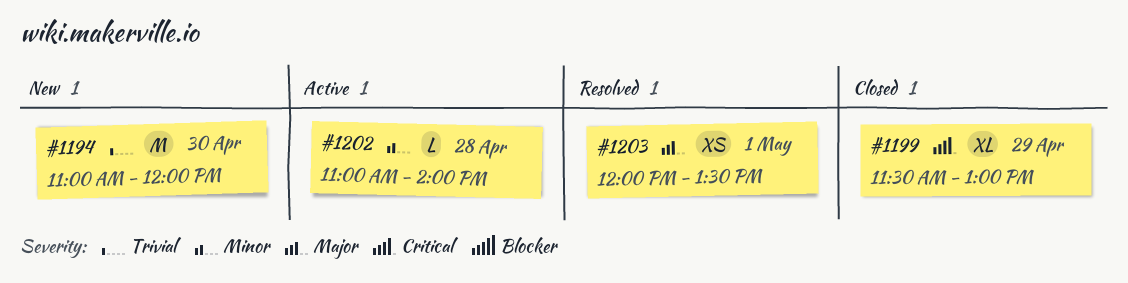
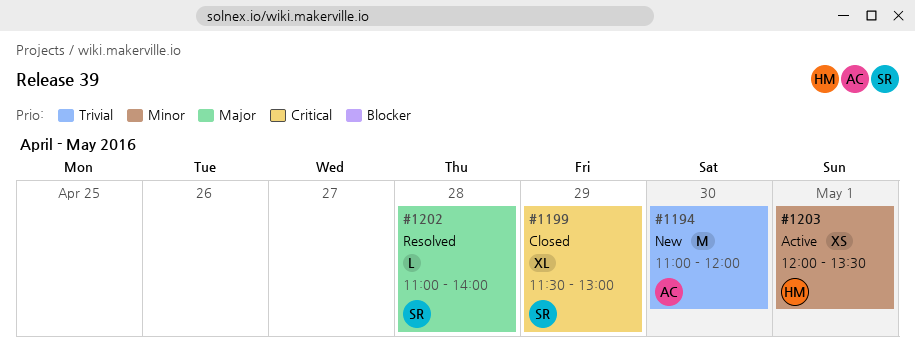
#1202, status: Active -> Resolved
#1202, priority: Minor -> Major
#1203, status: Resolved -> Active
#1203, priority: Major -> Minor

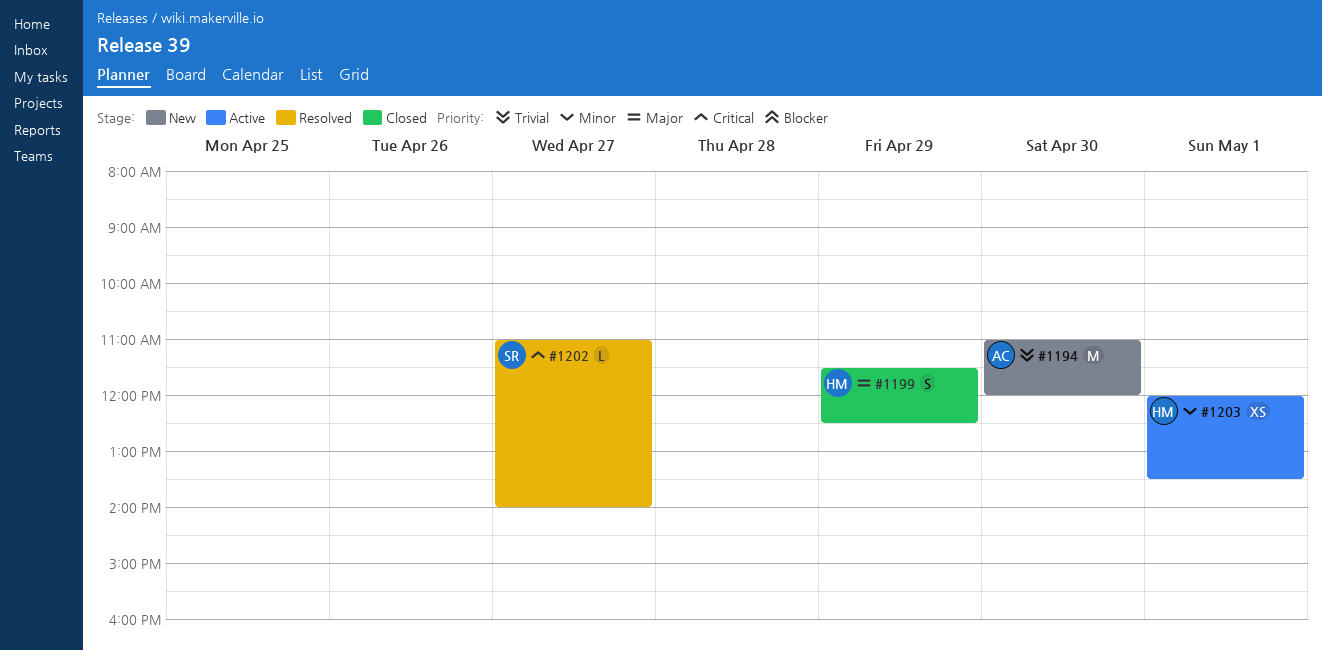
#1199, owner: SR -> HM
#1199, priority: Critical -> Major
#1199, estimate: XL -> S
#1199, ends: 13:00 -> 12:30
#1202, priority: Major -> Critical
#1202, day: Apr 28 -> Apr 27

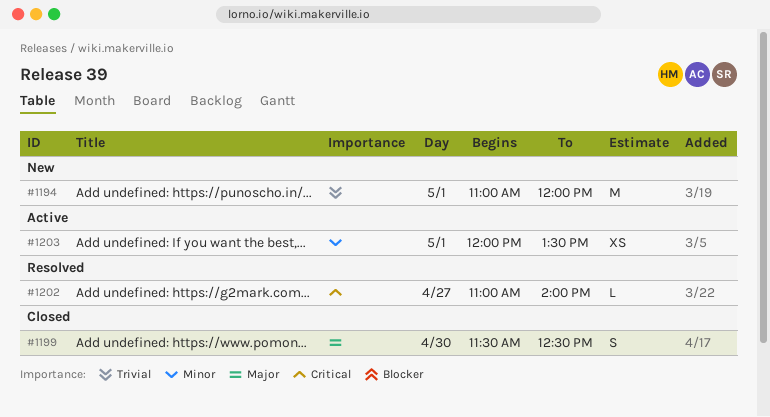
#1194, day: Apr 30 -> May 1
#1199, day: Apr 29 -> Apr 30

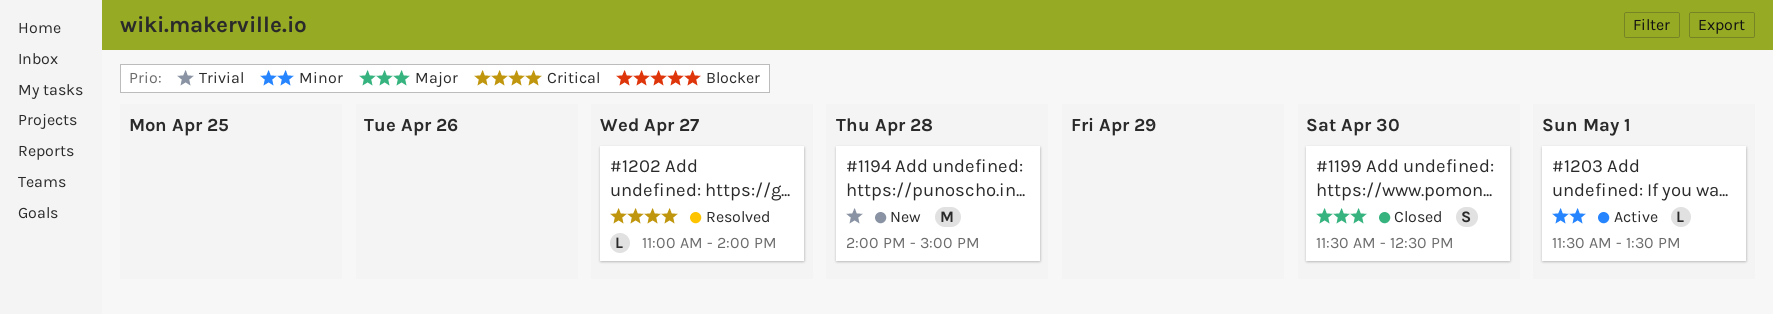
#1194, day: May 1 -> Apr 28
#1194, begins: 11:00 -> 14:00
#1194, ends: 12:00 -> 15:00
#1203, estimate: XS -> L
#1203, begins: 12:00 -> 11:30

